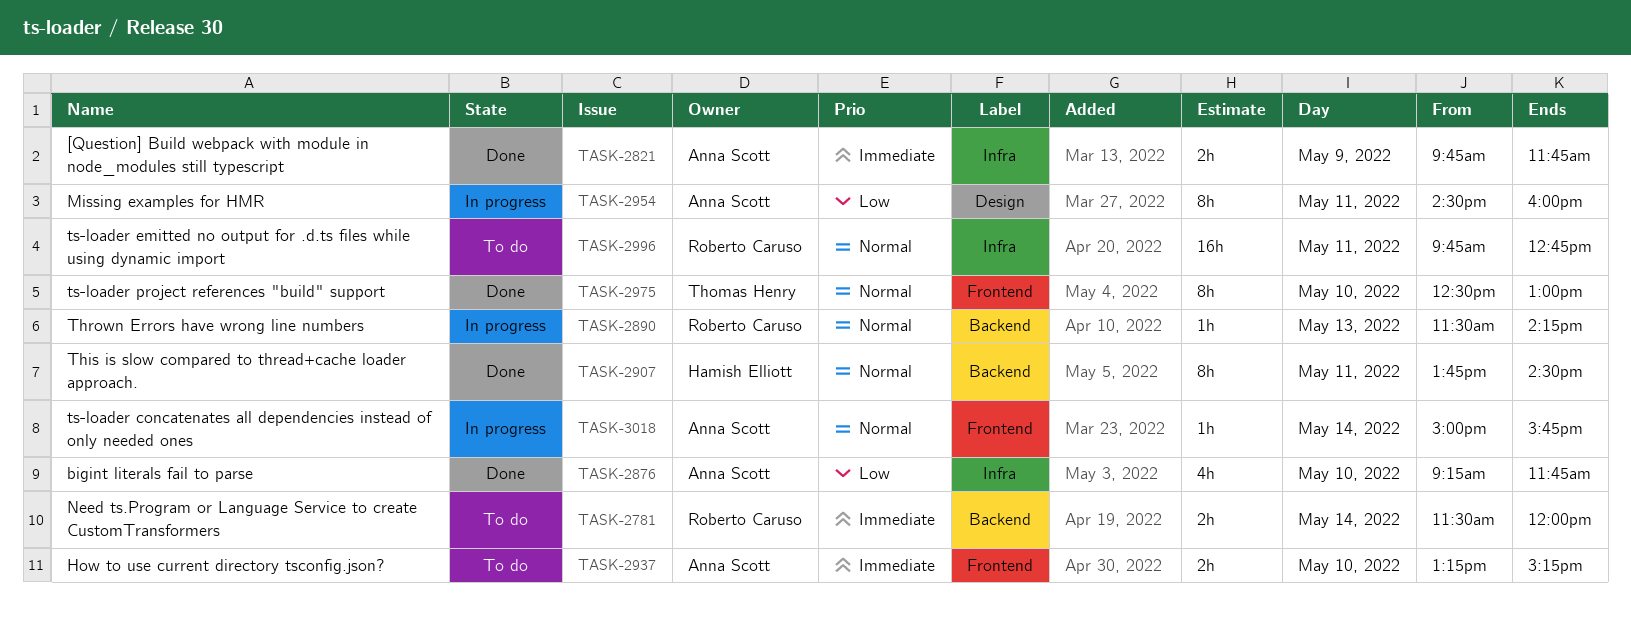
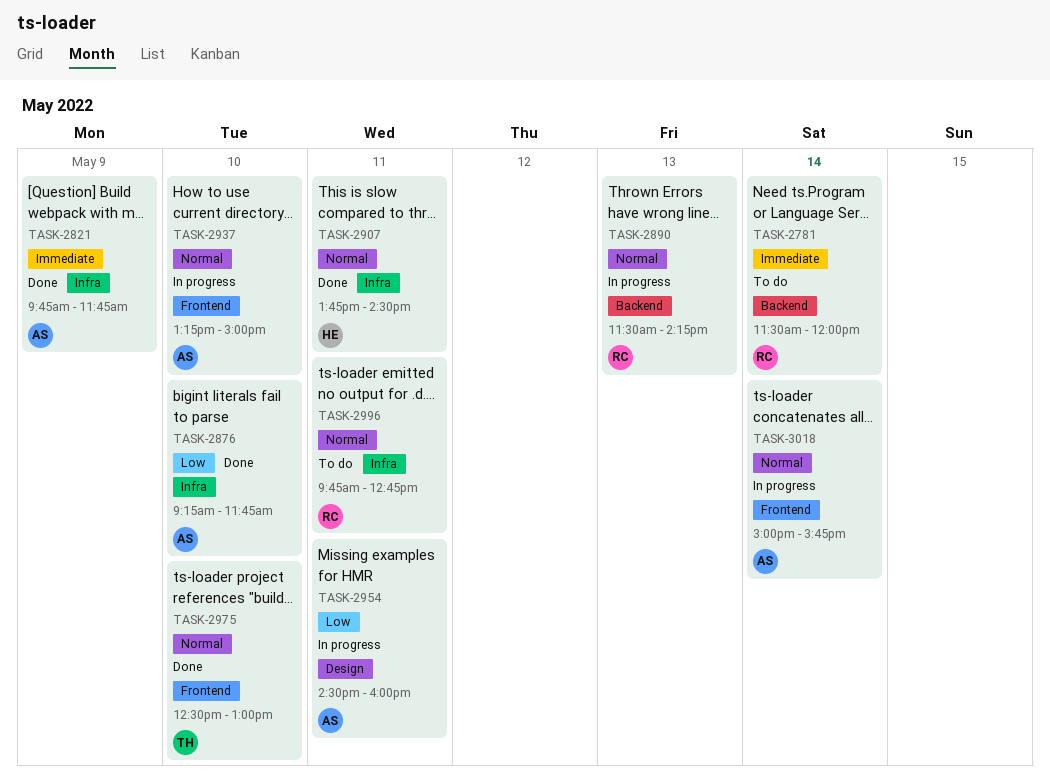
TASK-2907, label: Backend -> Infra
TASK-2937, status: To do -> In progress
TASK-2937, priority: Immediate -> Normal
TASK-2937, ends: 15:15 -> 15:00

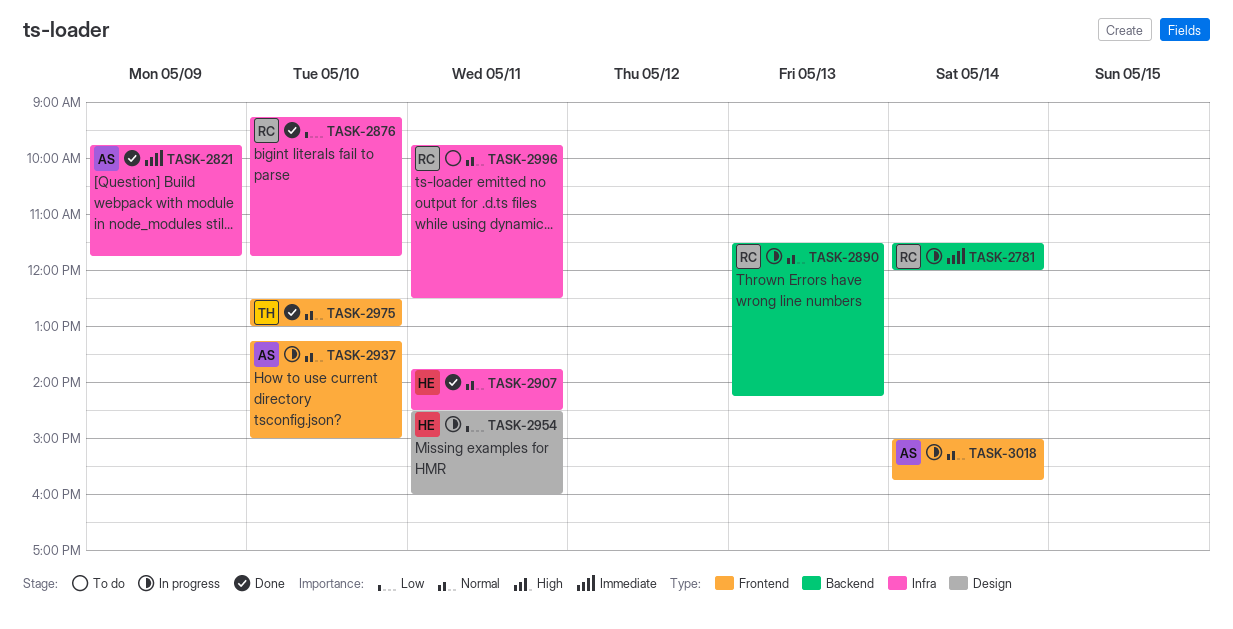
TASK-2781, status: To do -> In progress
TASK-2876, owner: AS -> RC
TASK-2954, owner: AS -> HE
TASK-2996, ends: 12:45 -> 12:30

